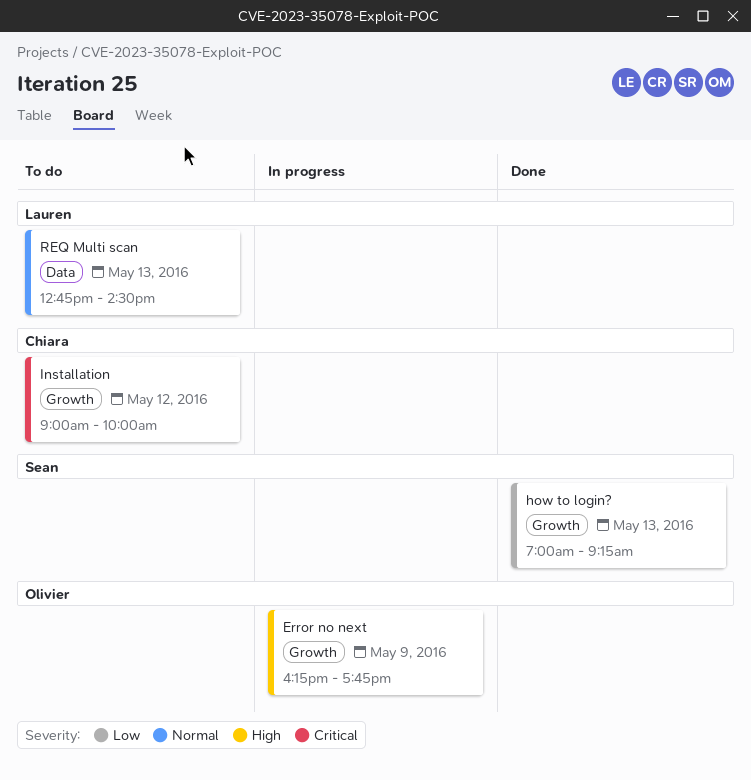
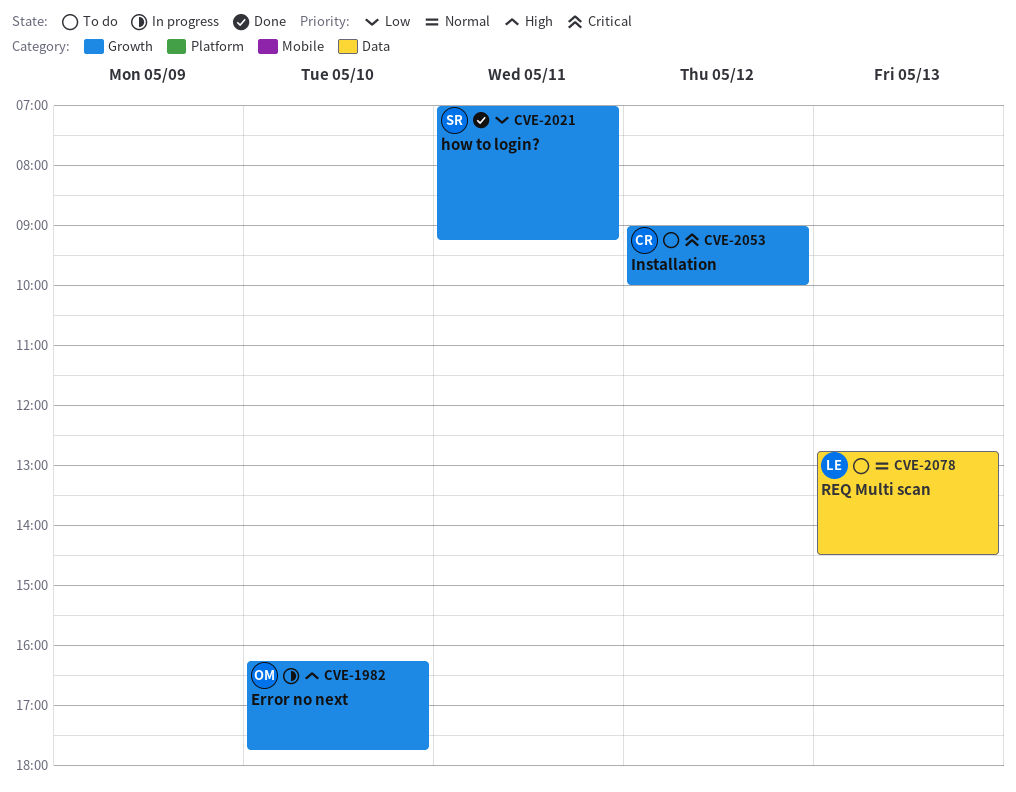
Error no next, day: May 9 -> May 10
how to login?, day: May 13 -> May 11

